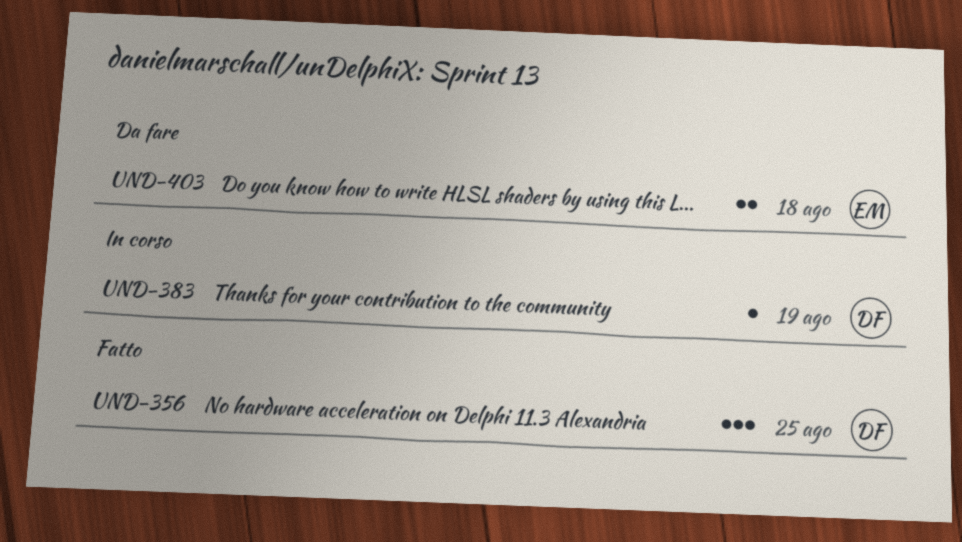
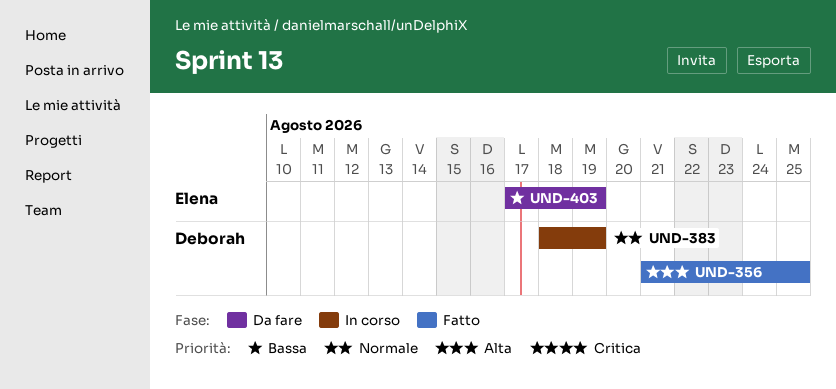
UND-403, due: Aug 18 -> Aug 19

